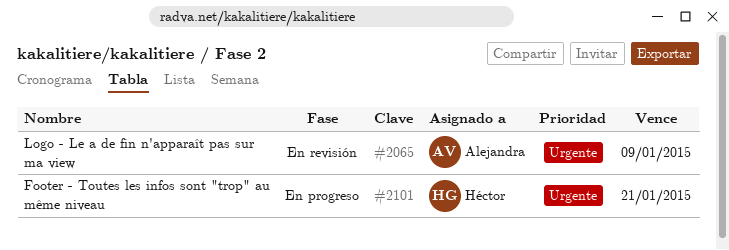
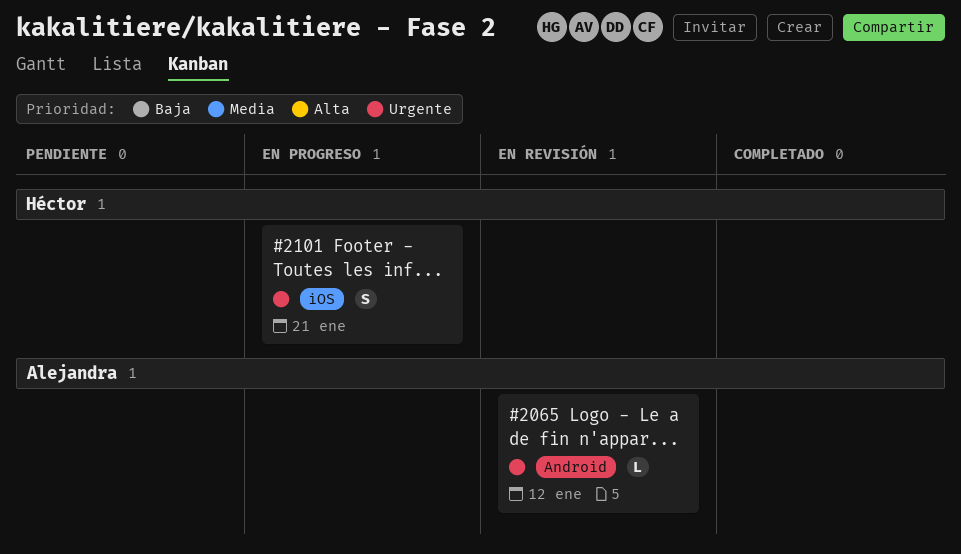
#2065, due: Jan 9 -> Jan 12

